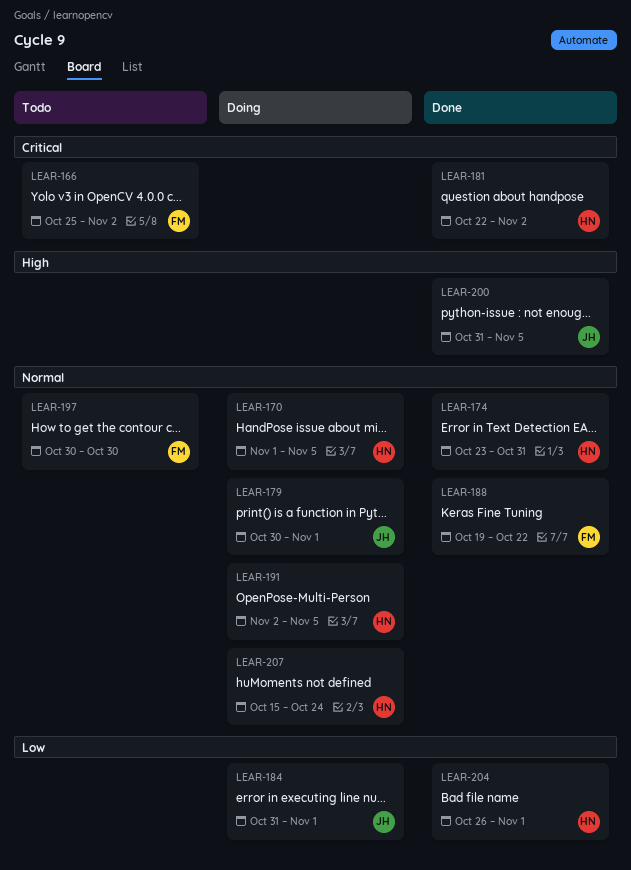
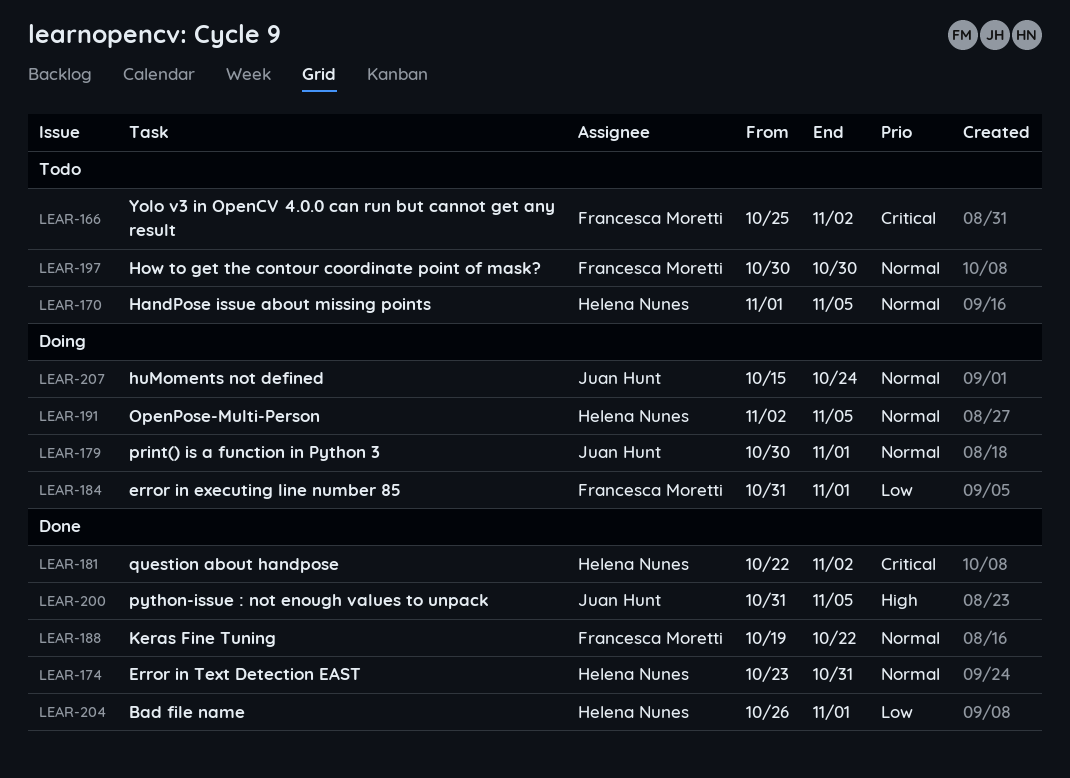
LEAR-170, status: Doing -> Todo
LEAR-184, owner: Juan Hunt -> Francesca Moretti
LEAR-207, owner: Helena Nunes -> Juan Hunt

